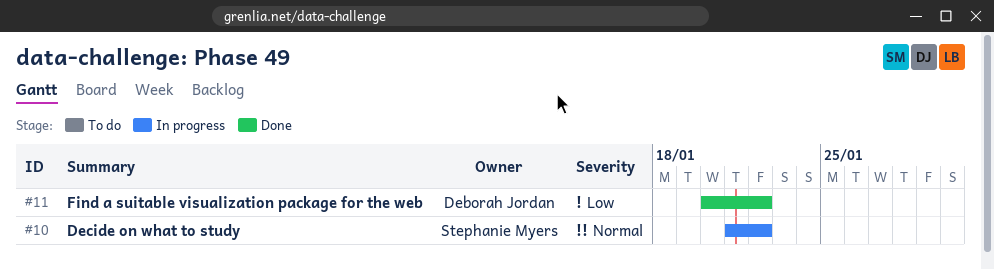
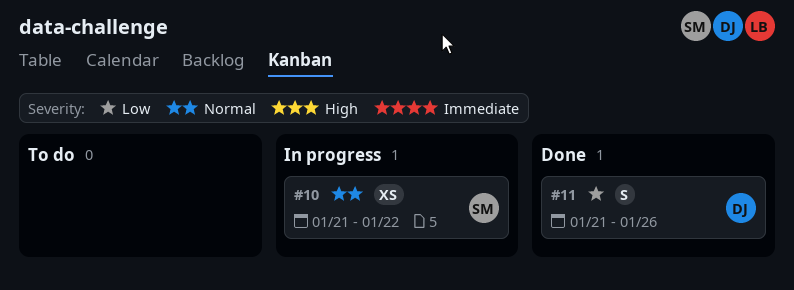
#11, start: Jan 20 -> Jan 21
#11, due: Jan 22 -> Jan 26

